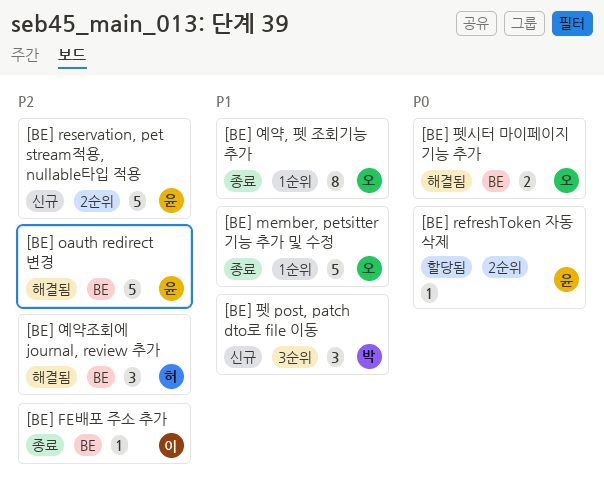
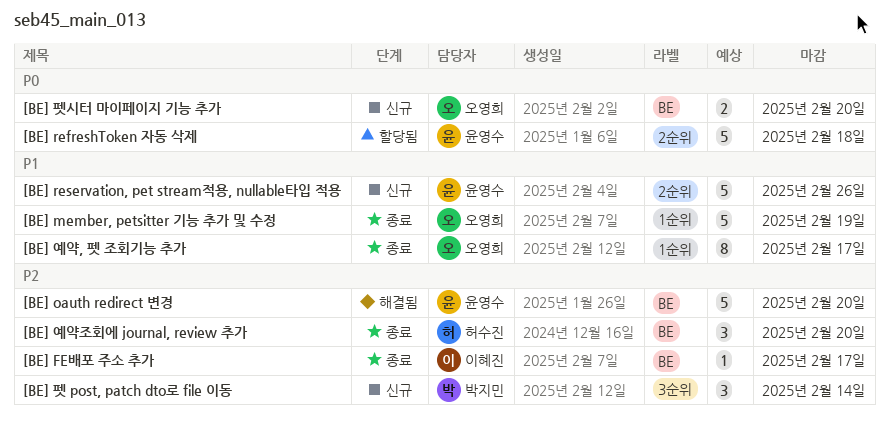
[BE] refreshToken 자동 삭제, estimate: 1 -> 5
[BE] reservation, pet stream적용, nullable타입 적용, priority: P2 -> P1
[BE] 예약조회에 journal, review 추가, status: 해결됨 -> 종료
[BE] 펫 post, patch dto로 file 이동, priority: P1 -> P2
[BE] 펫시터 마이페이지 기능 추가, status: 해결됨 -> 신규

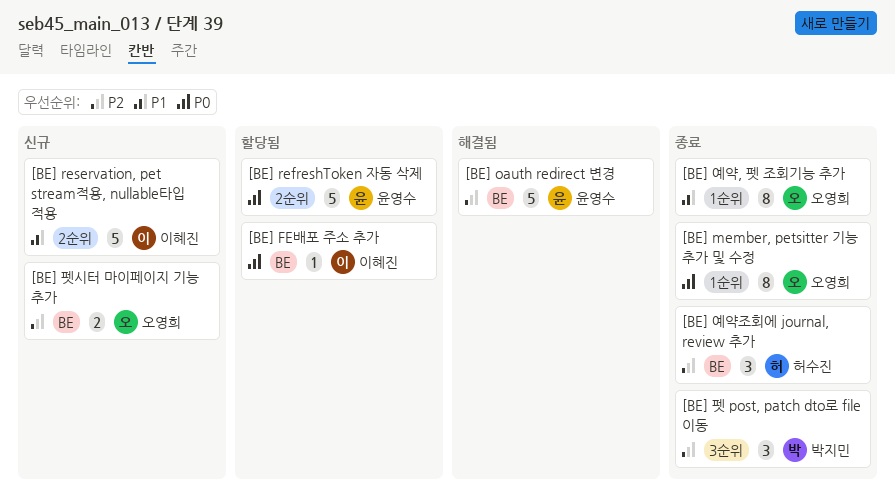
[BE] FE배포 주소 추가, status: 종료 -> 할당됨
[BE] FE배포 주소 추가, priority: P2 -> P0
[BE] member, petsitter 기능 추가 및 수정, priority: P1 -> P0
[BE] member, petsitter 기능 추가 및 수정, estimate: 5 -> 8
[BE] reservation, pet stream적용, nullable타입 적용, owner: 윤영수 -> 이혜진
[BE] 펫 post, patch dto로 file 이동, status: 신규 -> 종료
[BE] 펫시터 마이페이지 기능 추가, priority: P0 -> P2

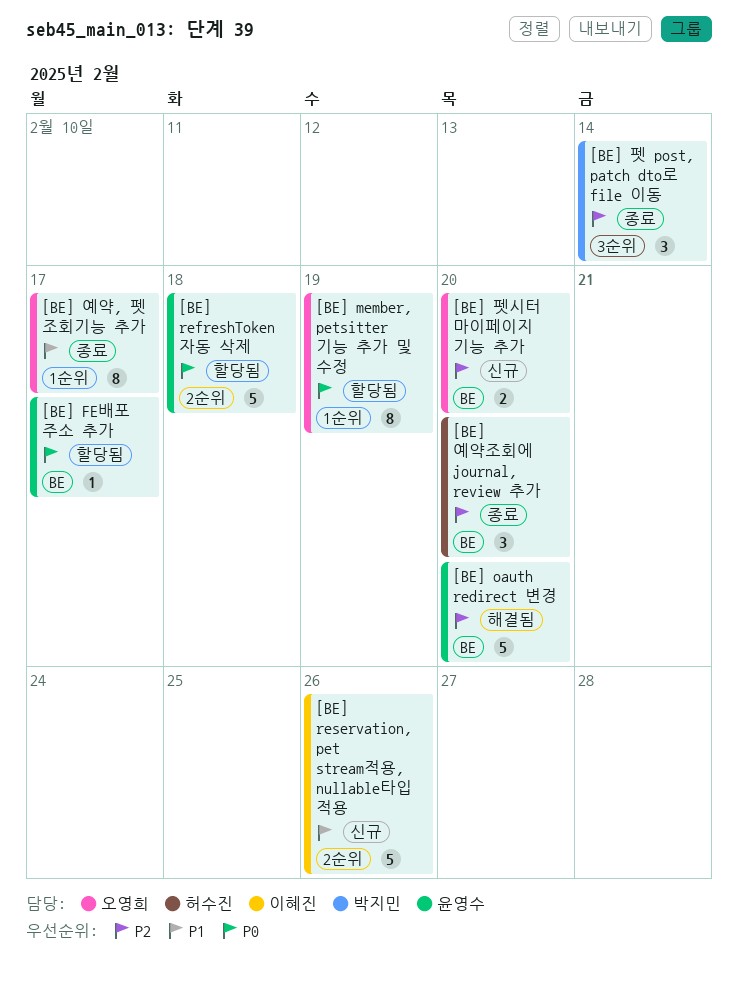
[BE] FE배포 주소 추가, owner: 이혜진 -> 윤영수
[BE] member, petsitter 기능 추가 및 수정, status: 종료 -> 할당됨

